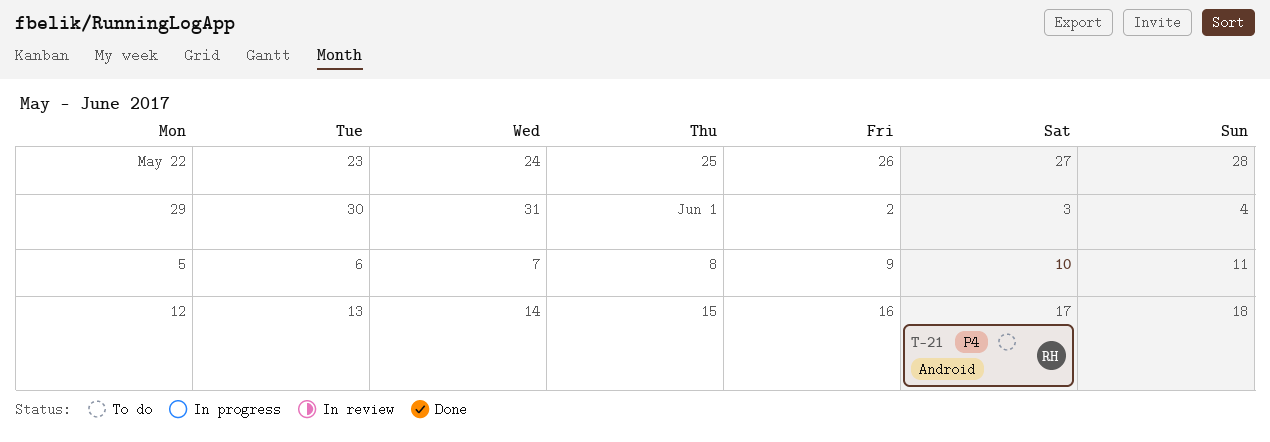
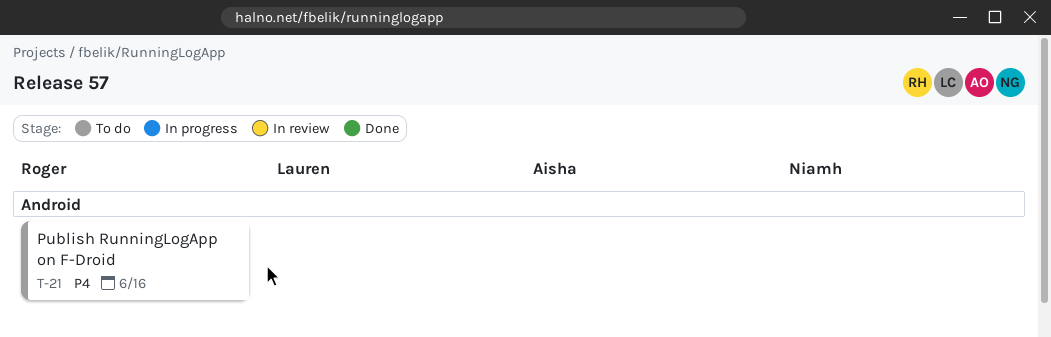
T-21, due: Jun 17 -> Jun 16

